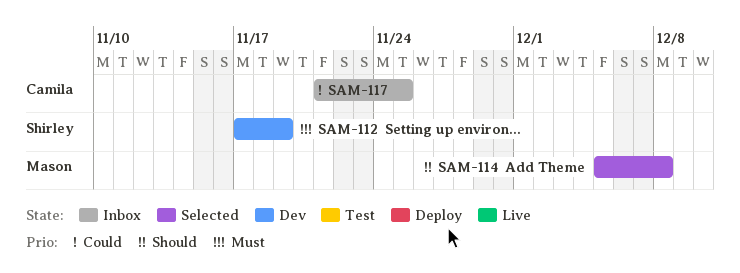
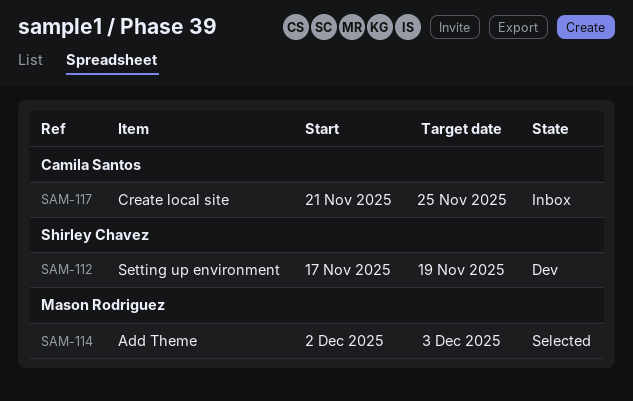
SAM-114, start: Dec 5 -> Dec 2
SAM-114, due: Dec 8 -> Dec 3

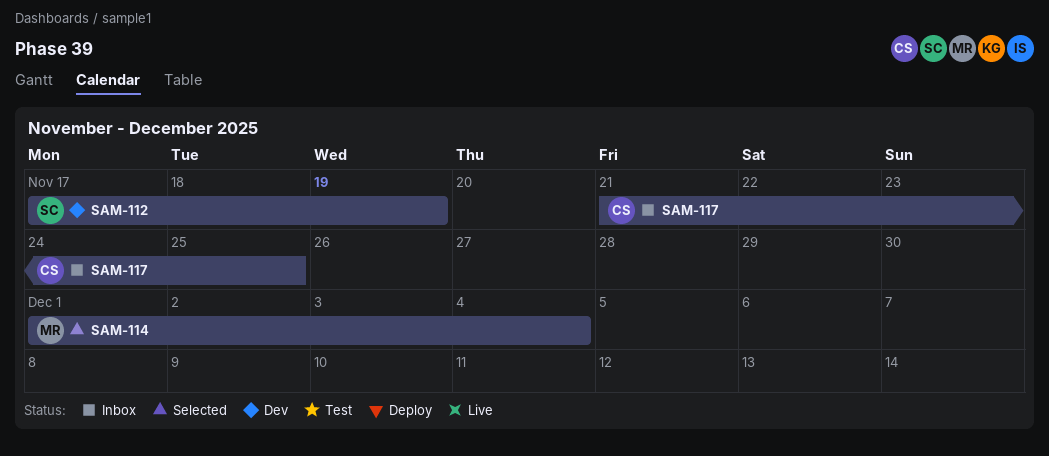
SAM-114, start: Dec 2 -> Dec 1
SAM-114, due: Dec 3 -> Dec 4

